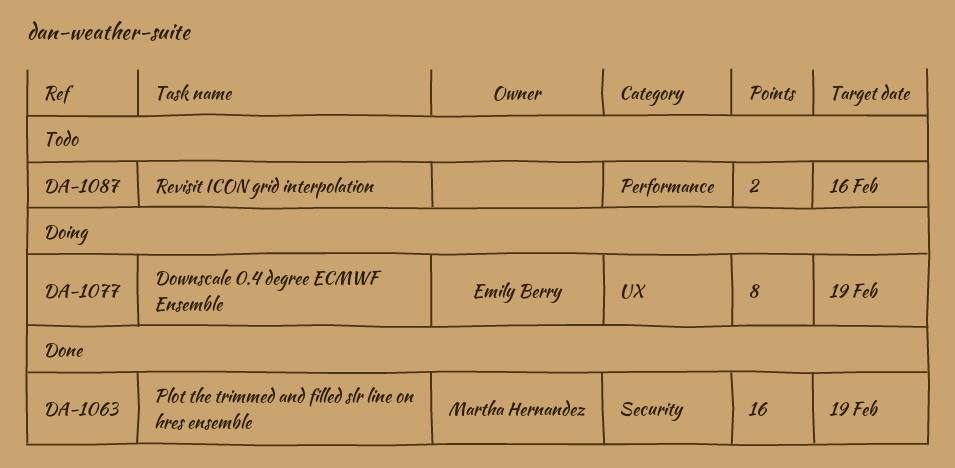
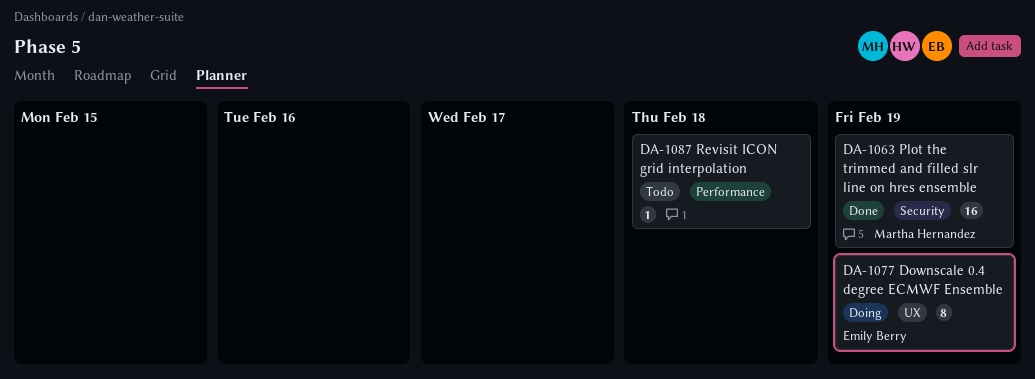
DA-1087, estimate: 2 -> 1
DA-1087, due: Feb 16 -> Feb 18

